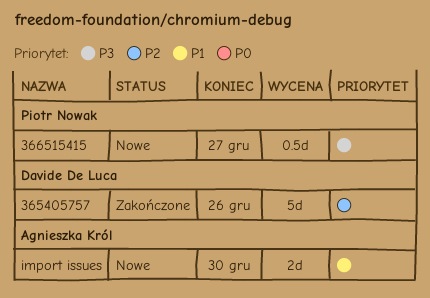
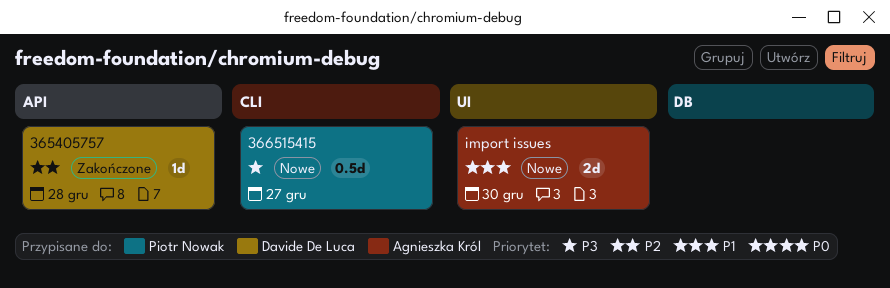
365405757, estimate: 5d -> 1d
365405757, due: Dec 26 -> Dec 28

